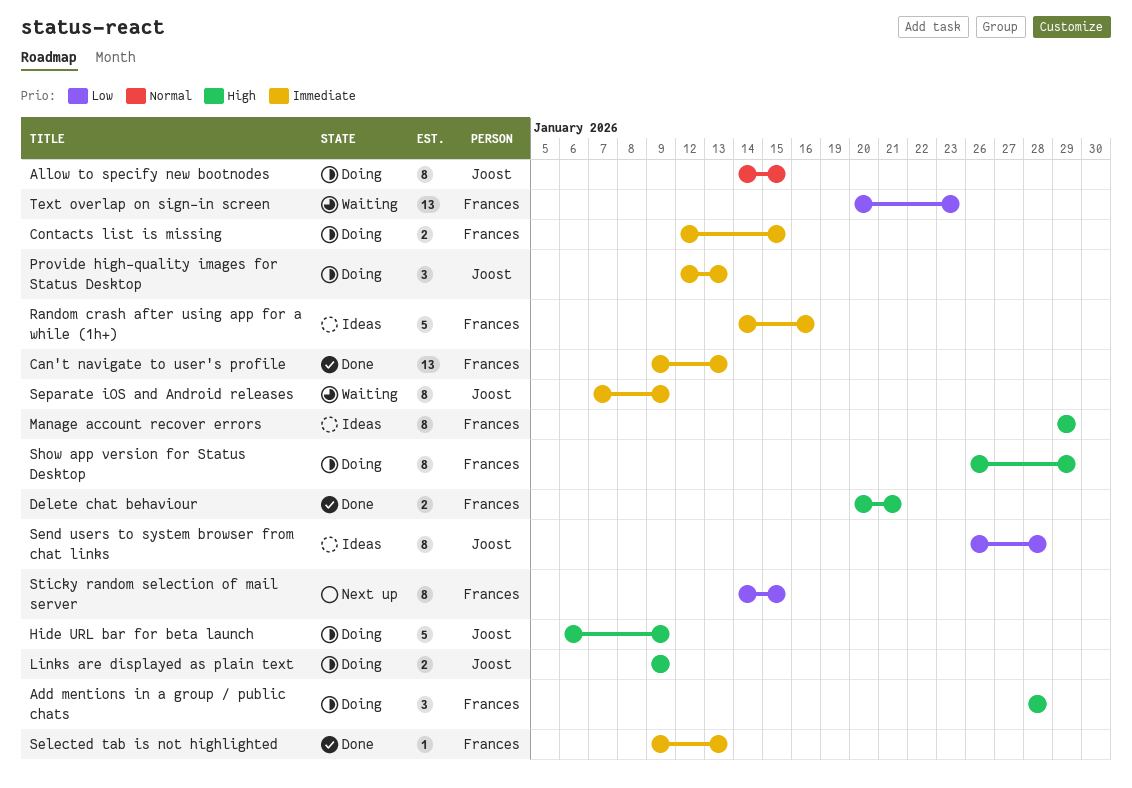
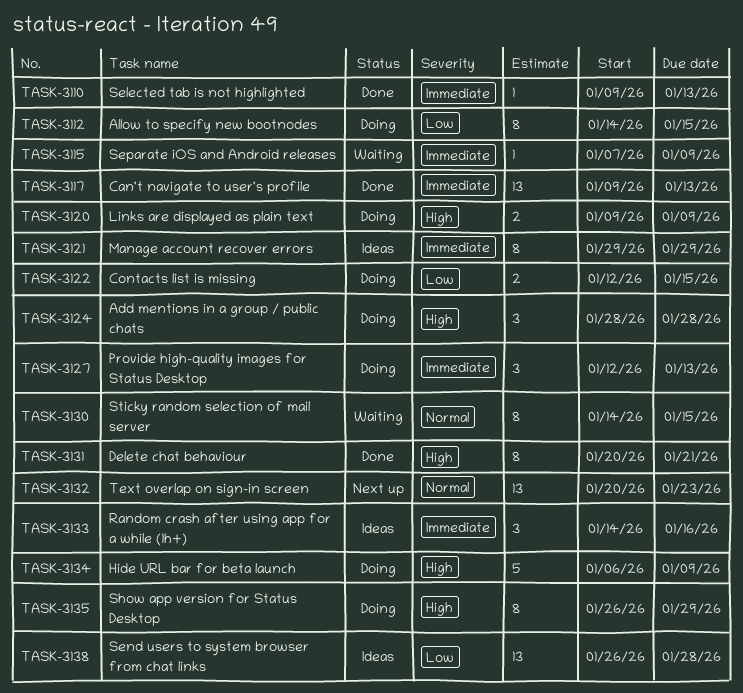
Allow to specify new bootnodes, priority: Normal -> Low
Contacts list is missing, priority: Immediate -> Low
Delete chat behaviour, estimate: 2 -> 8
Manage account recover errors, priority: High -> Immediate
Random crash after using app for a while (1h+), estimate: 5 -> 3
Send users to system browser from chat links, estimate: 8 -> 13
Separate iOS and Android releases, estimate: 8 -> 1
Sticky random selection of mail server, status: Next up -> Waiting
Sticky random selection of mail server, priority: Low -> Normal
Text overlap on sign-in screen, status: Waiting -> Next up
Text overlap on sign-in screen, priority: Low -> Normal

